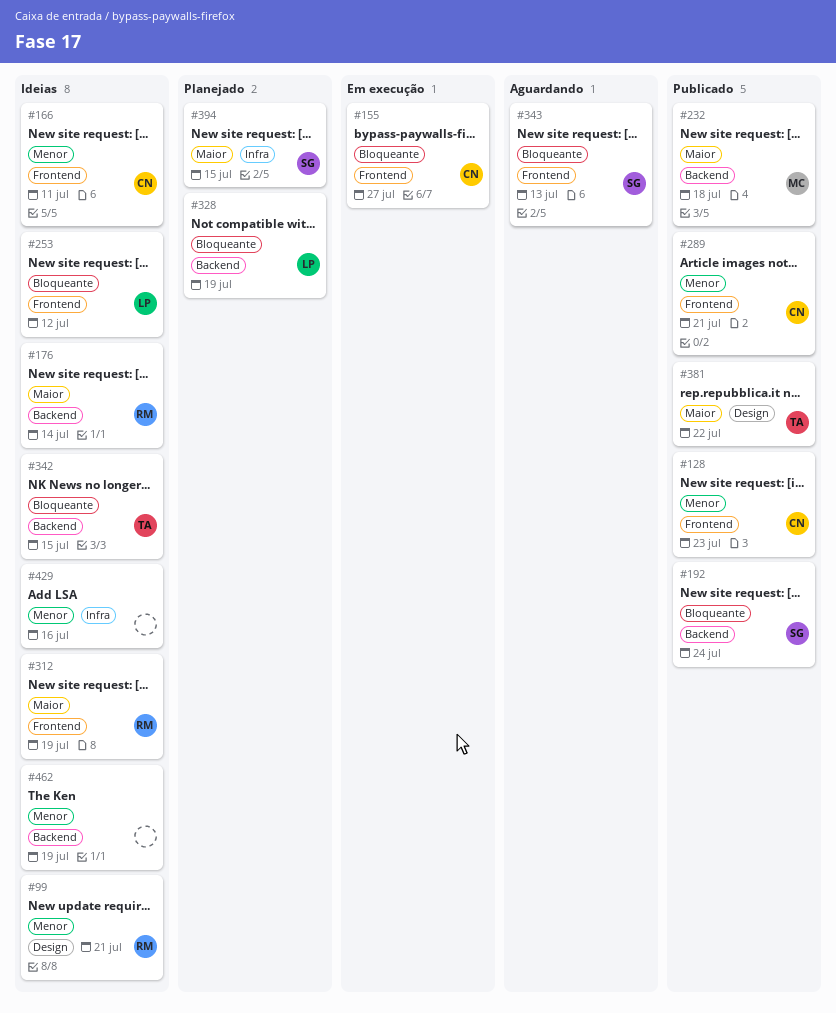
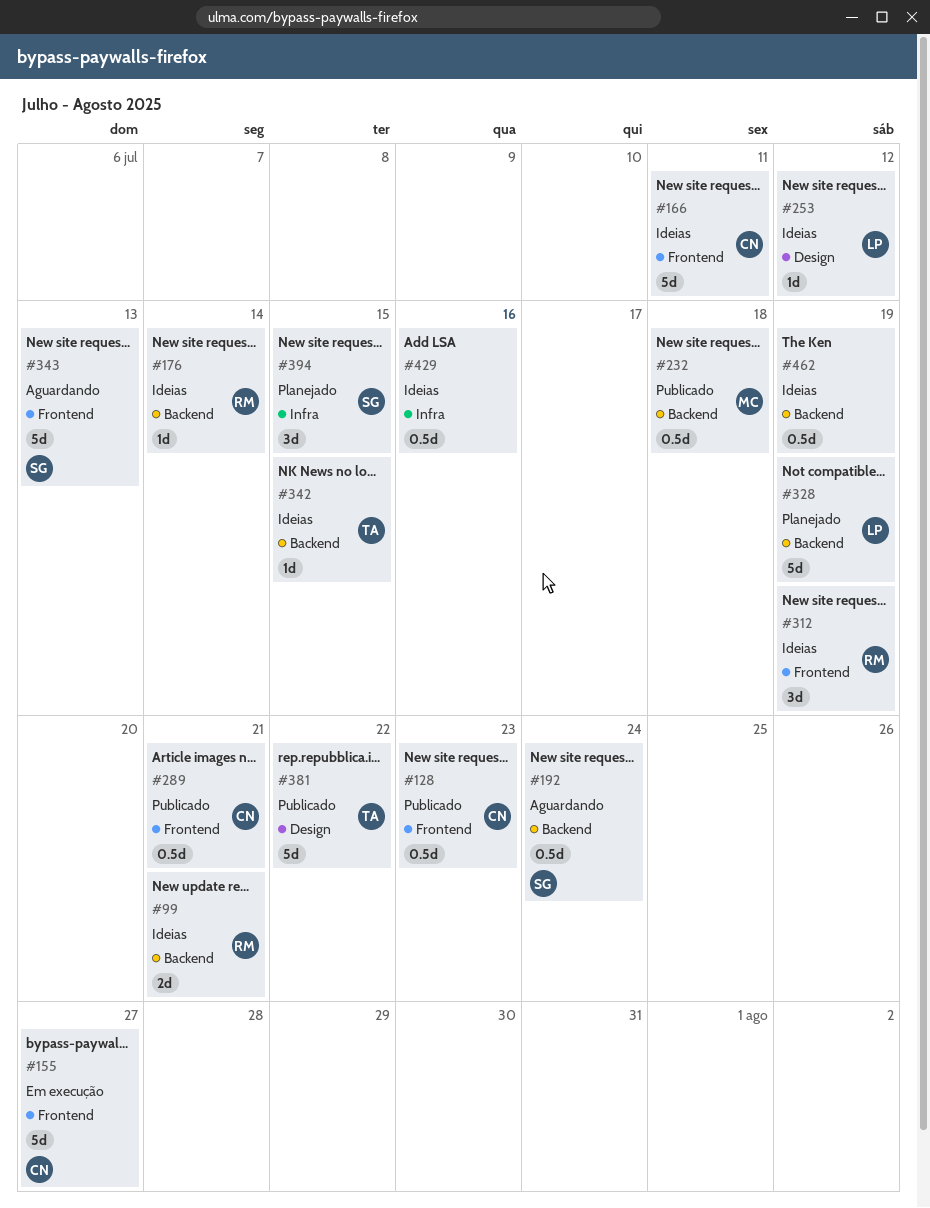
#99, label: Design -> Backend
#192, status: Publicado -> Aguardando
#253, label: Frontend -> Design

